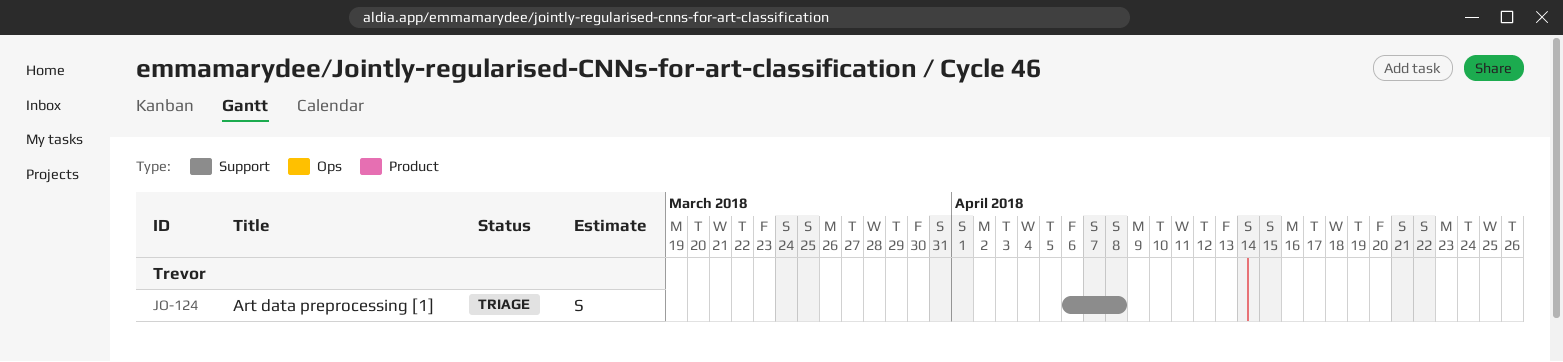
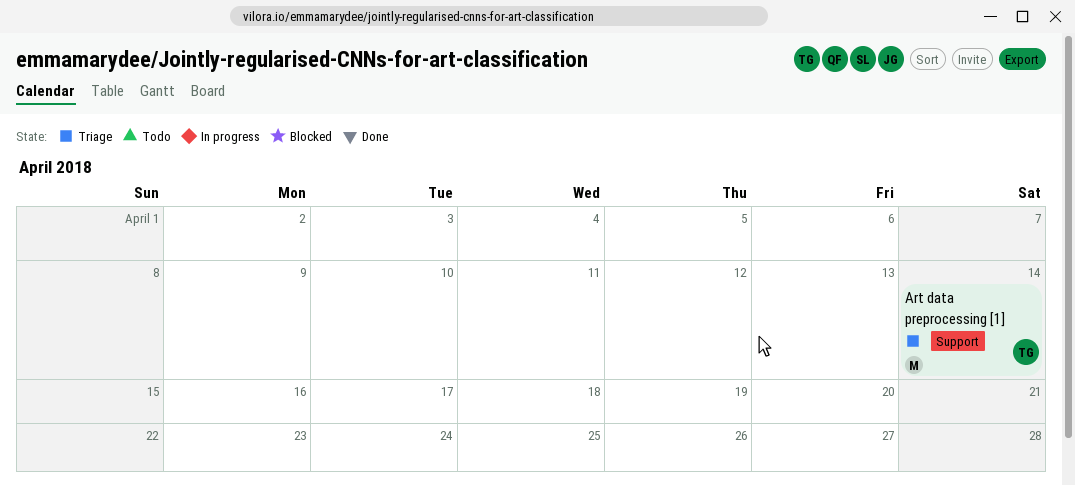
Art data preprocessing [1], estimate: S -> M
Art data preprocessing [1], due: Apr 8 -> Apr 14

